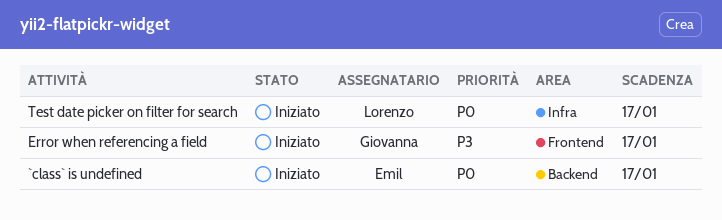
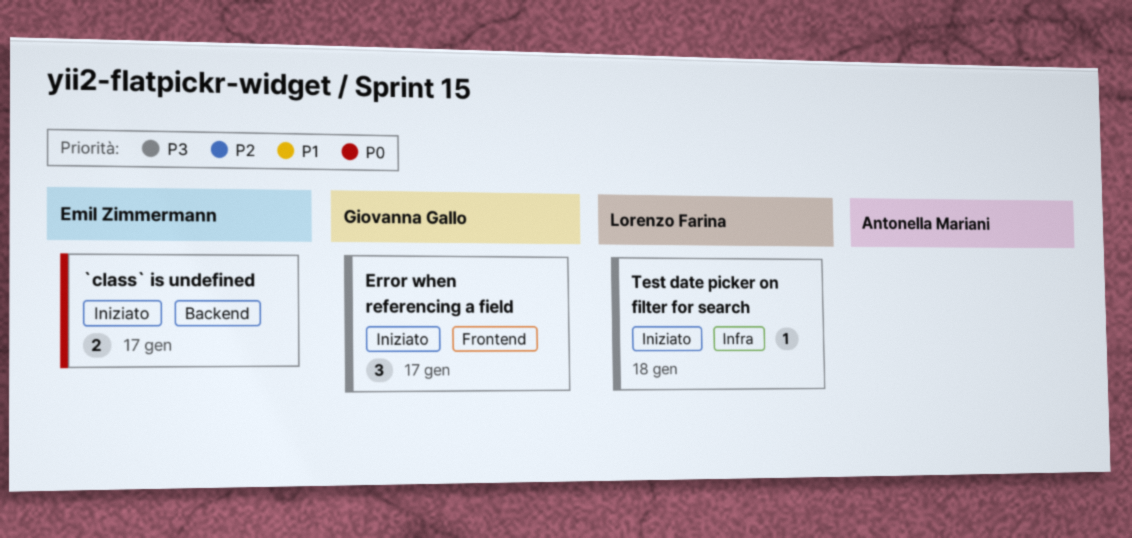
Test date picker on filter for search, priority: P0 -> P3
Test date picker on filter for search, due: Jan 17 -> Jan 18

